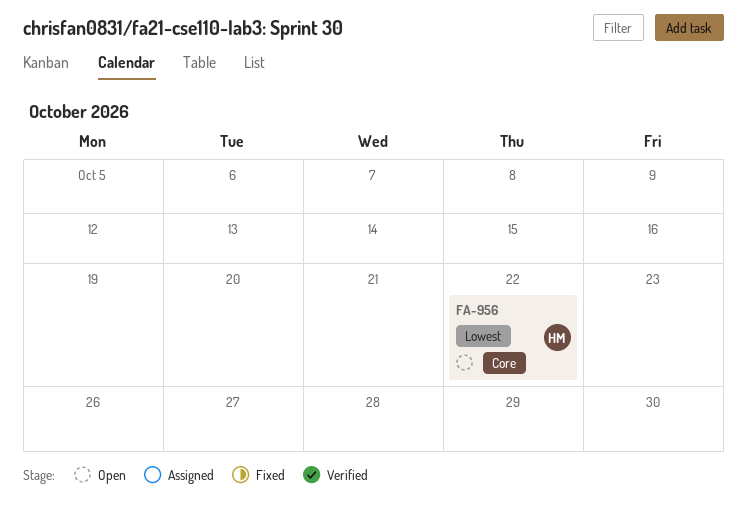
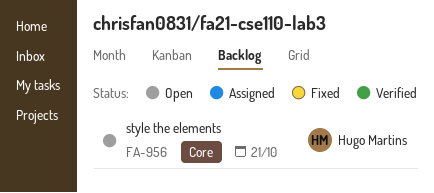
FA-956, due: Oct 22 -> Oct 21

